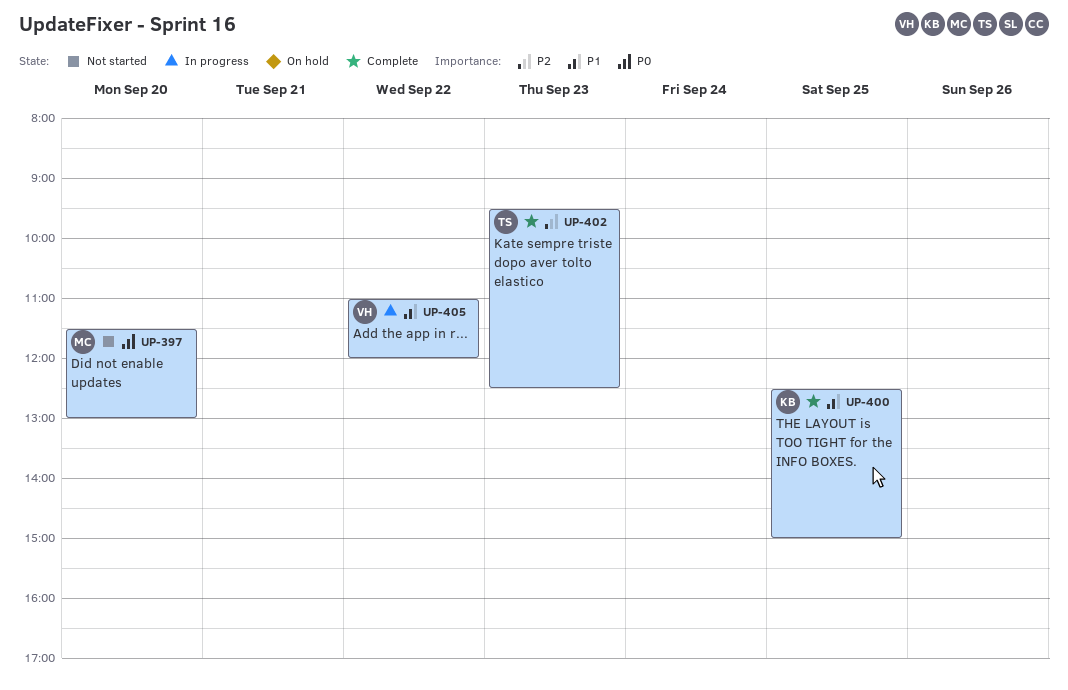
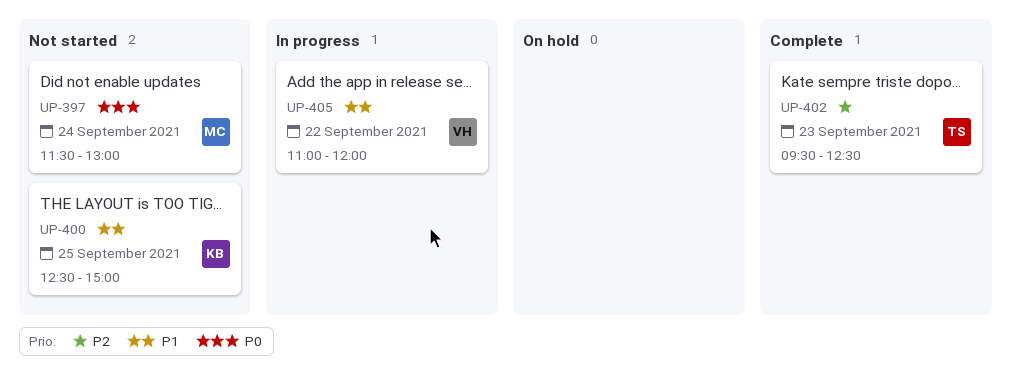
UP-397, day: Sep 20 -> Sep 24
UP-400, status: Complete -> Not started

